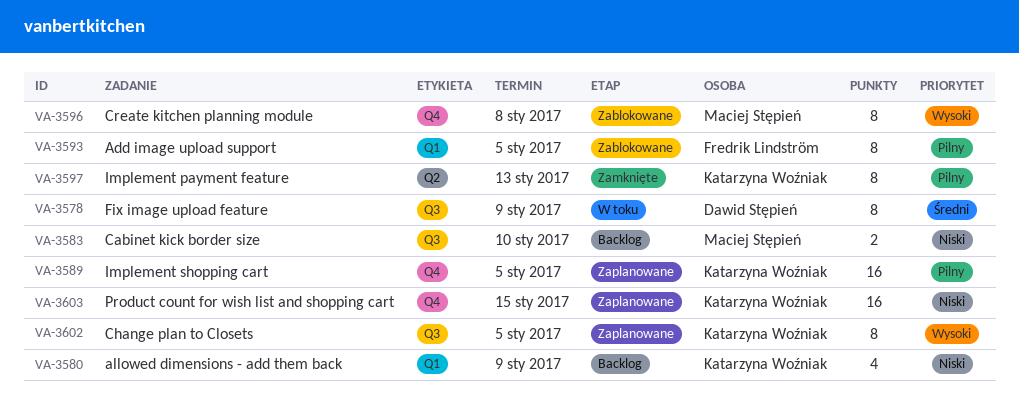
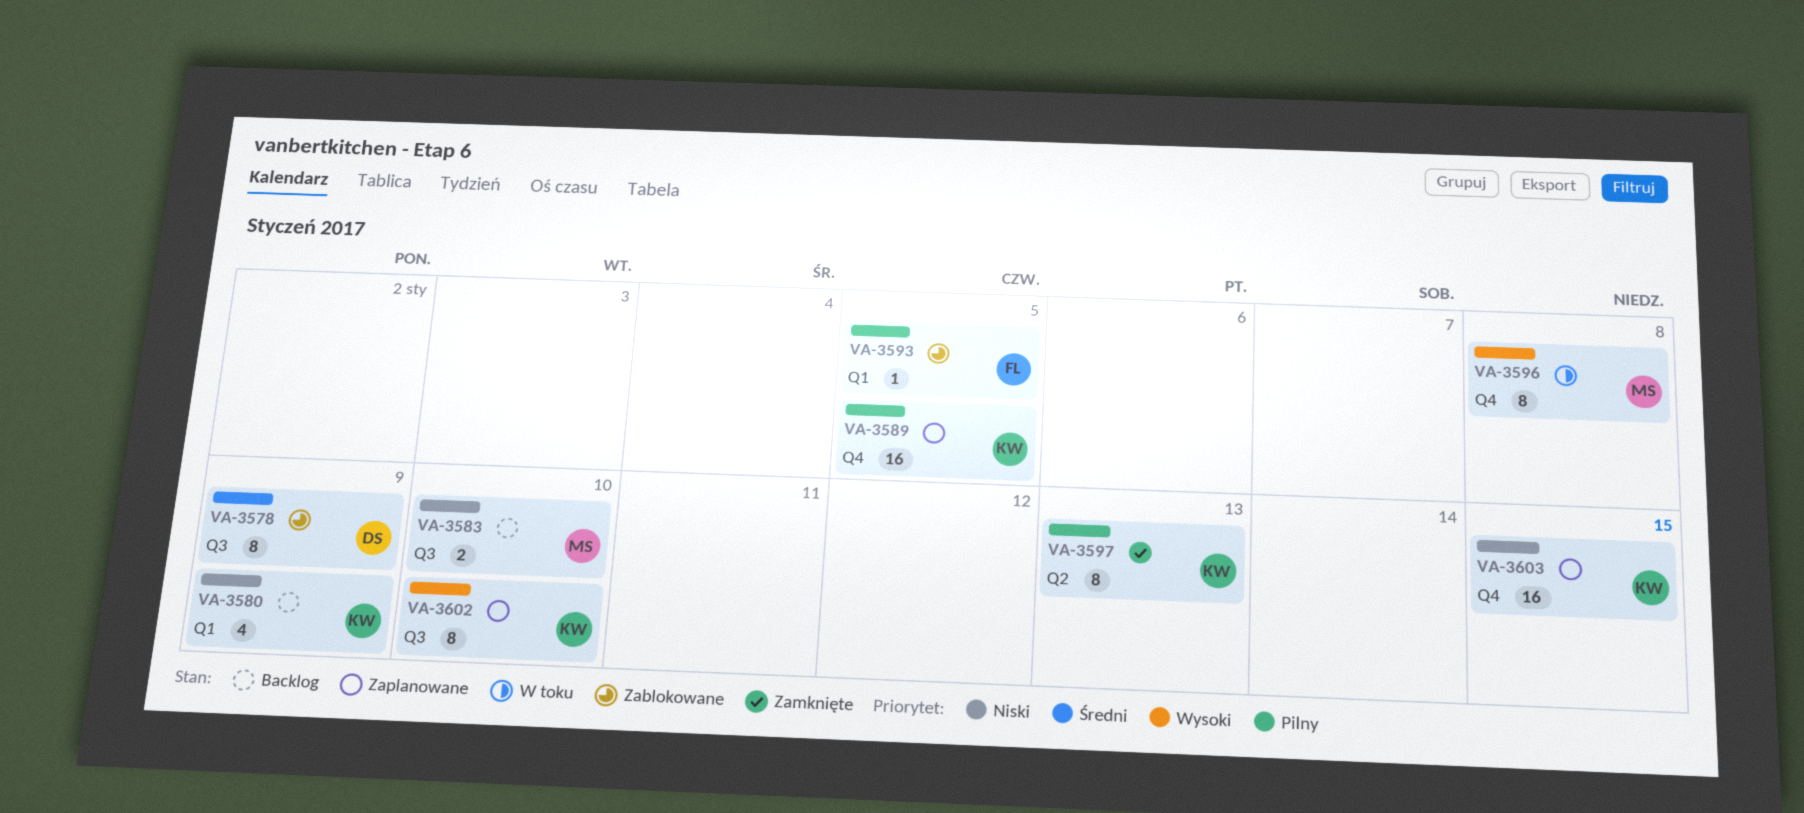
VA-3578, status: W toku -> Zablokowane
VA-3593, estimate: 8 -> 1
VA-3596, status: Zablokowane -> W toku
VA-3602, due: Jan 5 -> Jan 10

